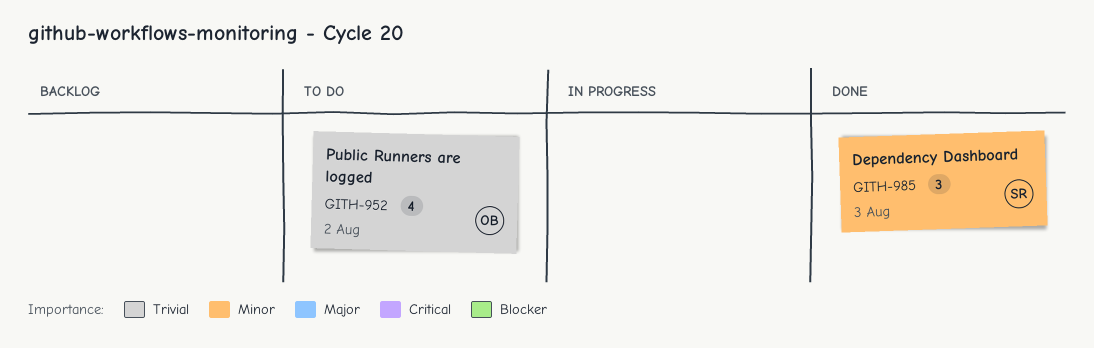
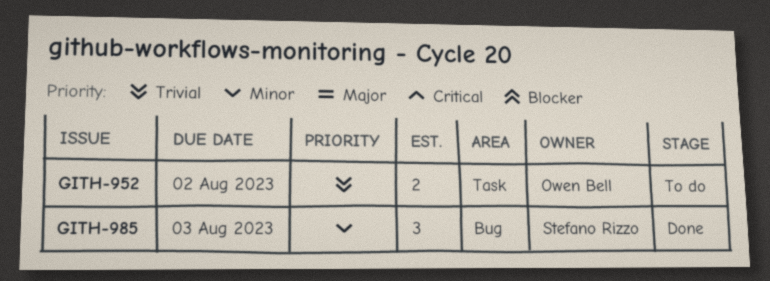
GITH-952, estimate: 4 -> 2

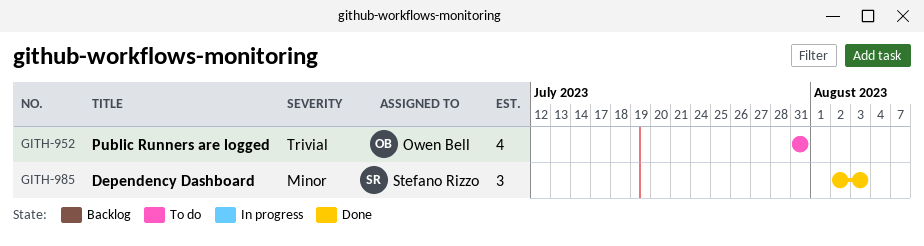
GITH-952, estimate: 2 -> 4
GITH-952, due: Aug 2 -> Jul 31

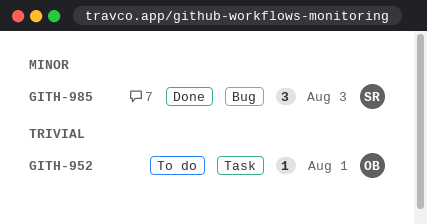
GITH-952, estimate: 4 -> 1
GITH-952, due: Jul 31 -> Aug 1

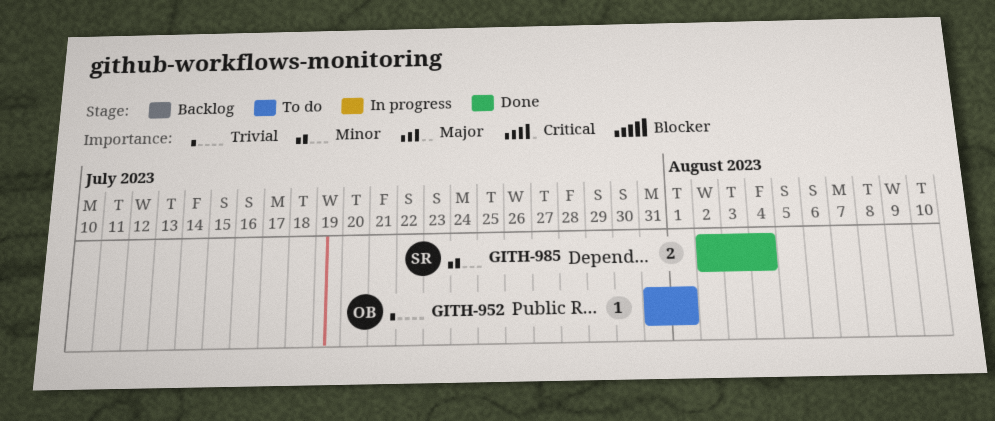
GITH-985, estimate: 3 -> 2
GITH-985, due: Aug 3 -> Aug 4

